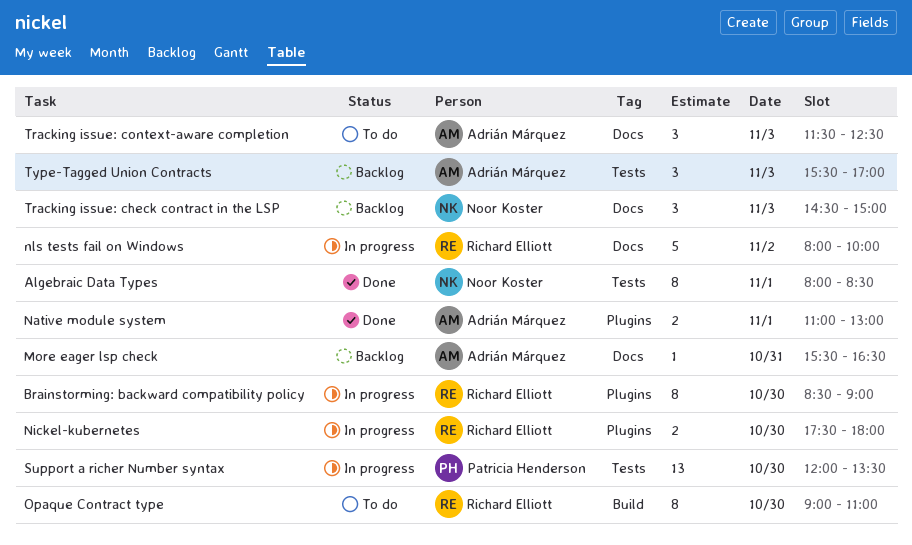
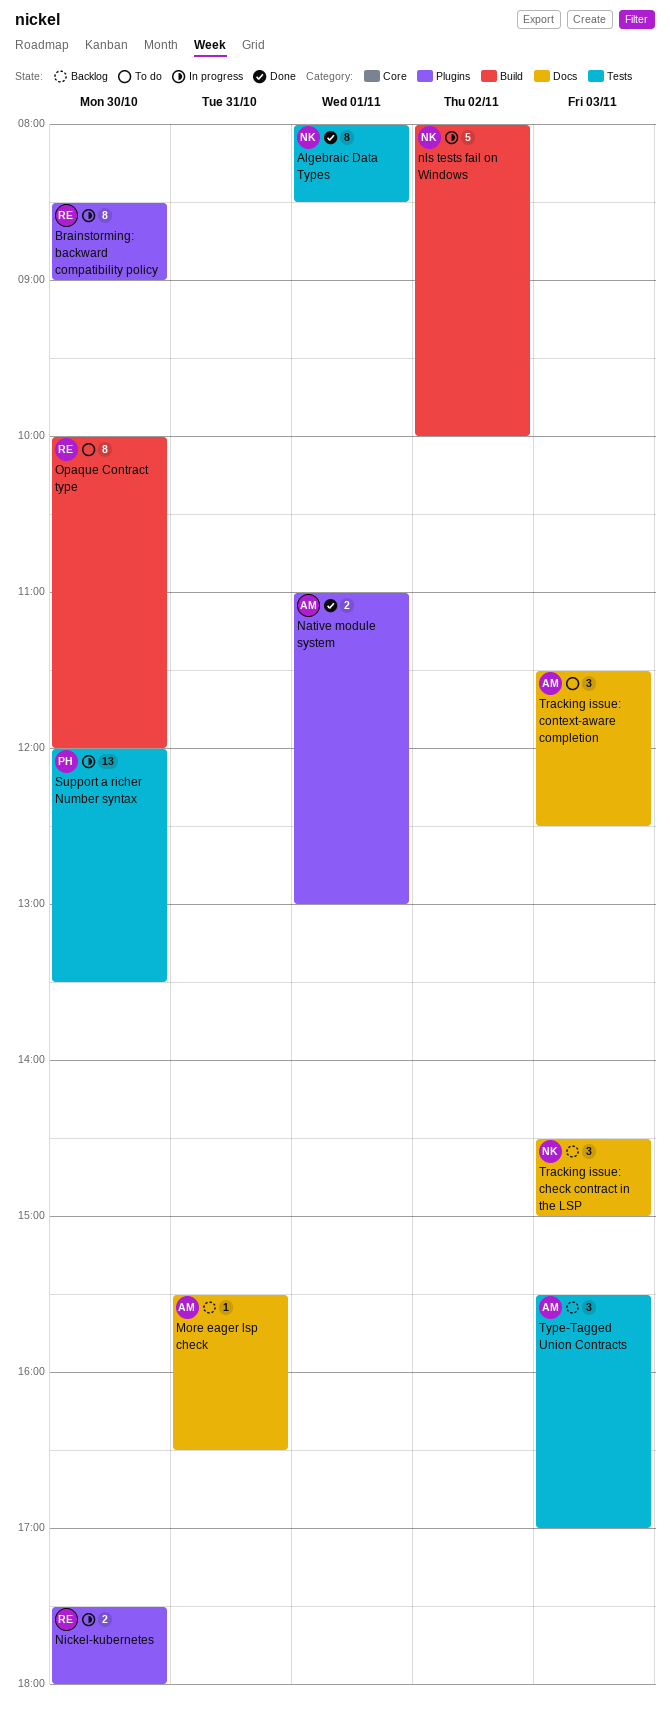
nls tests fail on Windows, owner: Richard Elliott -> Noor Koster
nls tests fail on Windows, label: Docs -> Build
Opaque Contract type, begins: 09:00 -> 10:00
Opaque Contract type, ends: 11:00 -> 12:00

